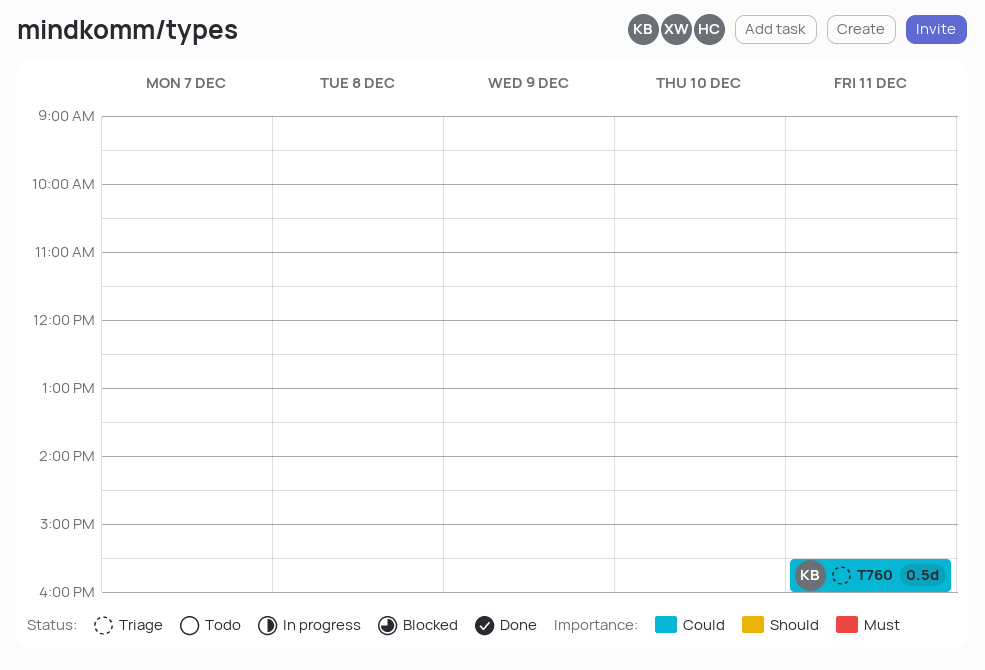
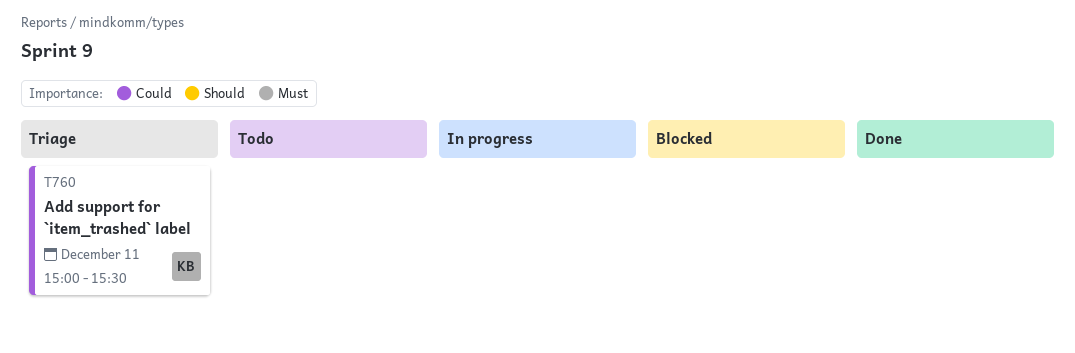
T760, begins: 15:30 -> 15:00
T760, ends: 16:00 -> 15:30

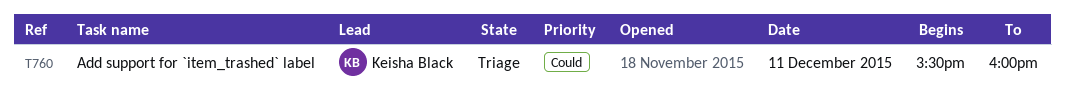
T760, begins: 15:00 -> 15:30
T760, ends: 15:30 -> 16:00

